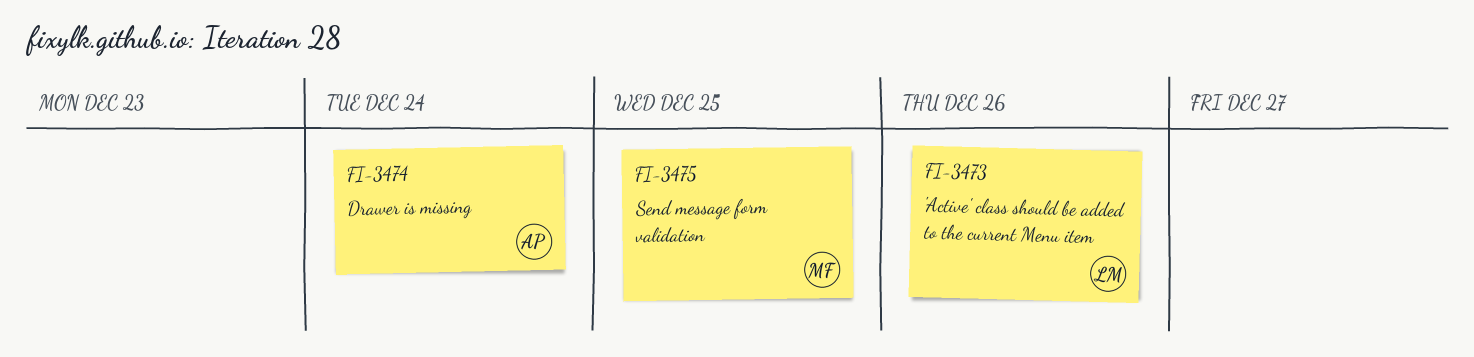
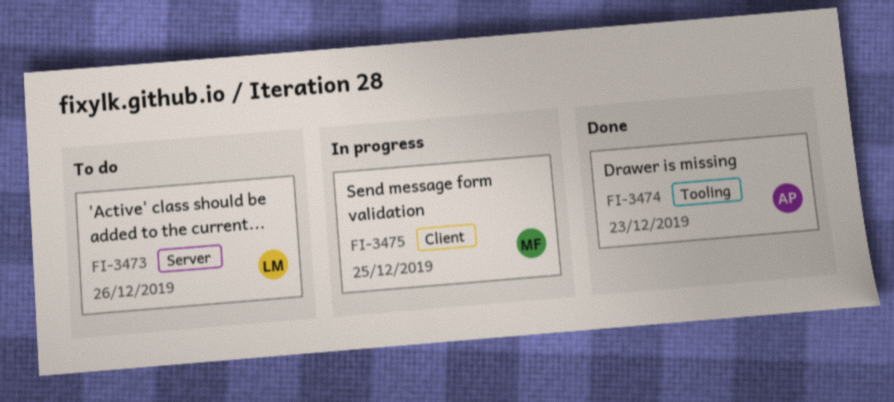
FI-3474, due: Dec 24 -> Dec 23

